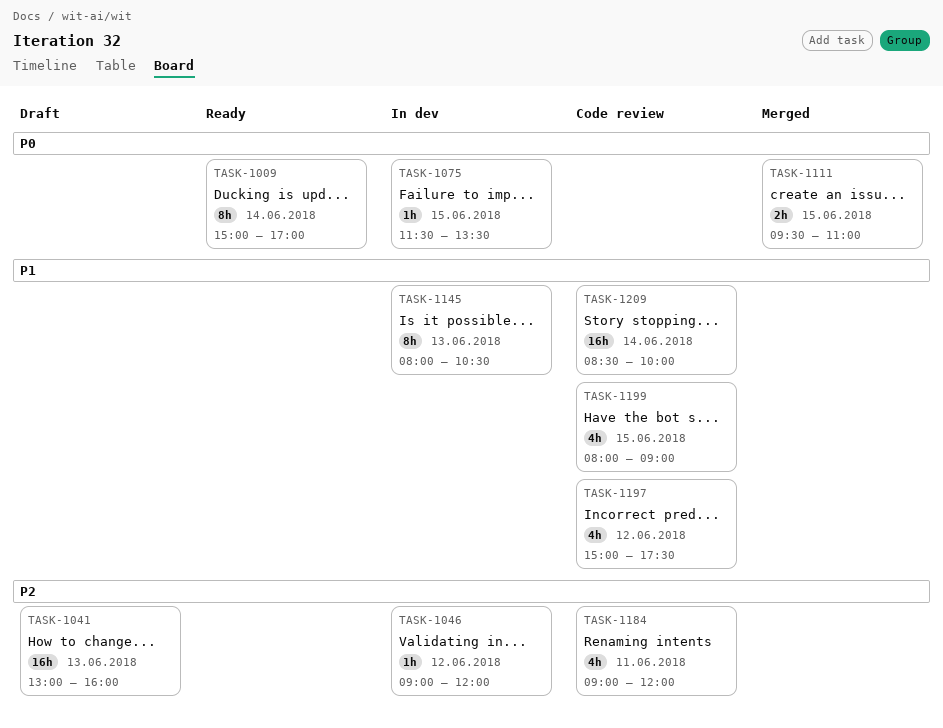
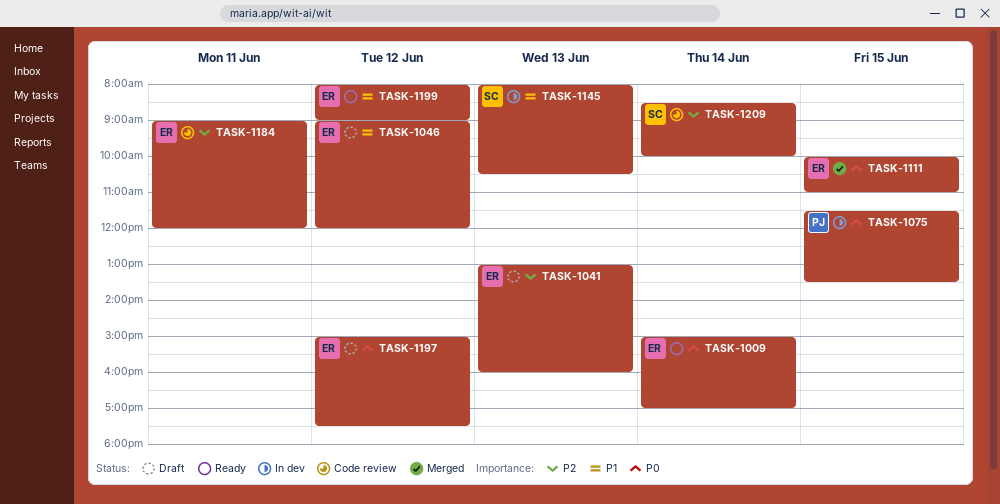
TASK-1046, status: In dev -> Draft
TASK-1046, priority: P2 -> P1
TASK-1111, begins: 09:30 -> 10:00
TASK-1197, status: Code review -> Draft
TASK-1197, priority: P1 -> P0
TASK-1199, status: Code review -> Ready
TASK-1199, day: Jun 15 -> Jun 12
TASK-1209, priority: P1 -> P2

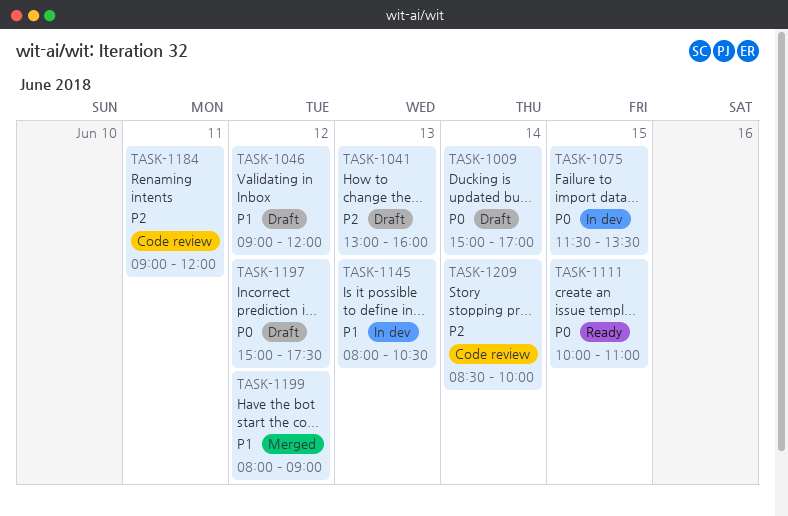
TASK-1009, status: Ready -> Draft
TASK-1111, status: Merged -> Ready
TASK-1199, status: Ready -> Merged

